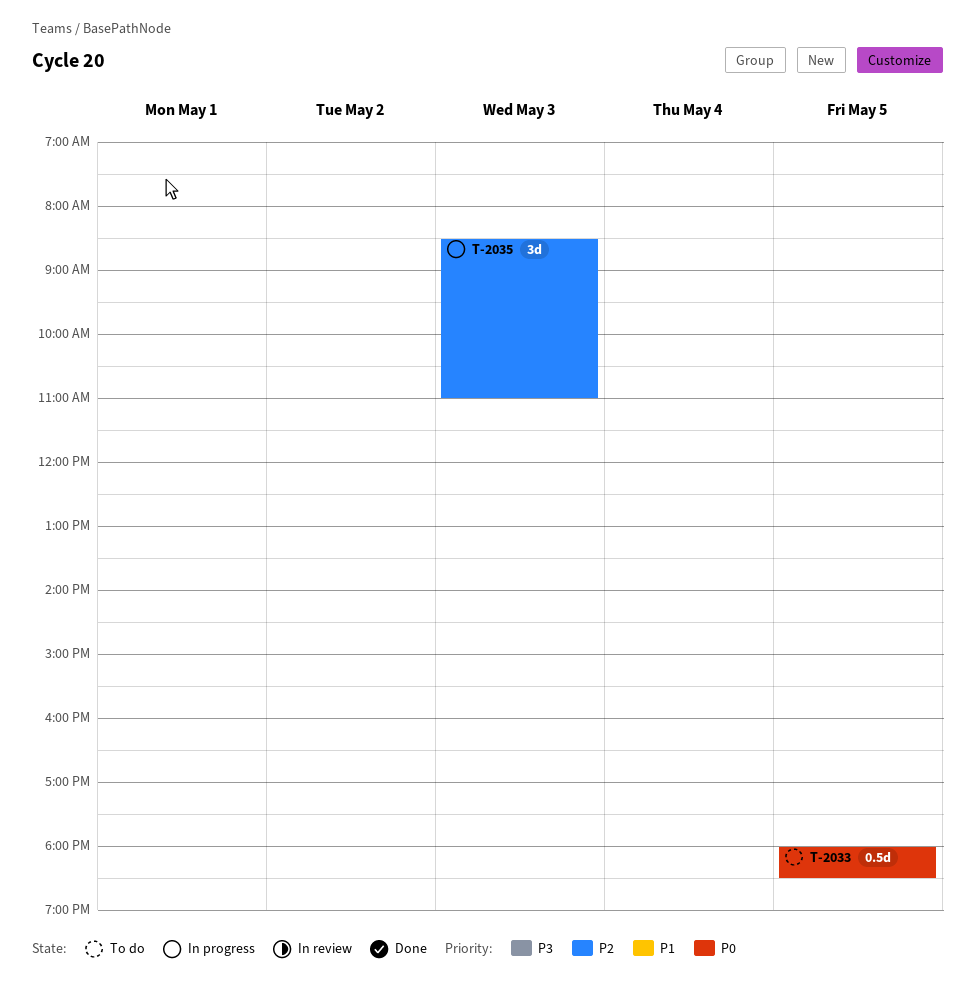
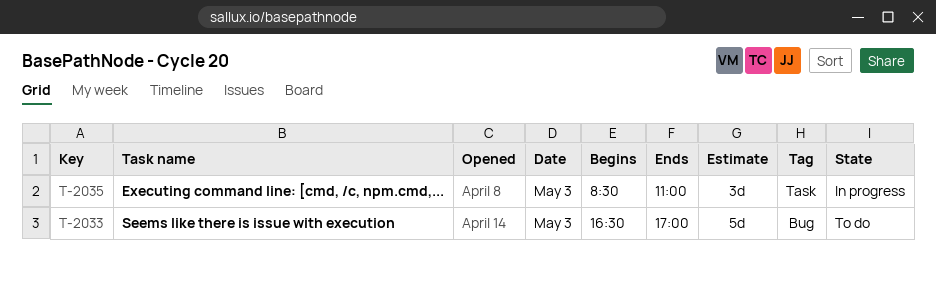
T-2033, estimate: 0.5d -> 5d
T-2033, day: May 5 -> May 3
T-2033, begins: 18:00 -> 16:30
T-2033, ends: 18:30 -> 17:00

